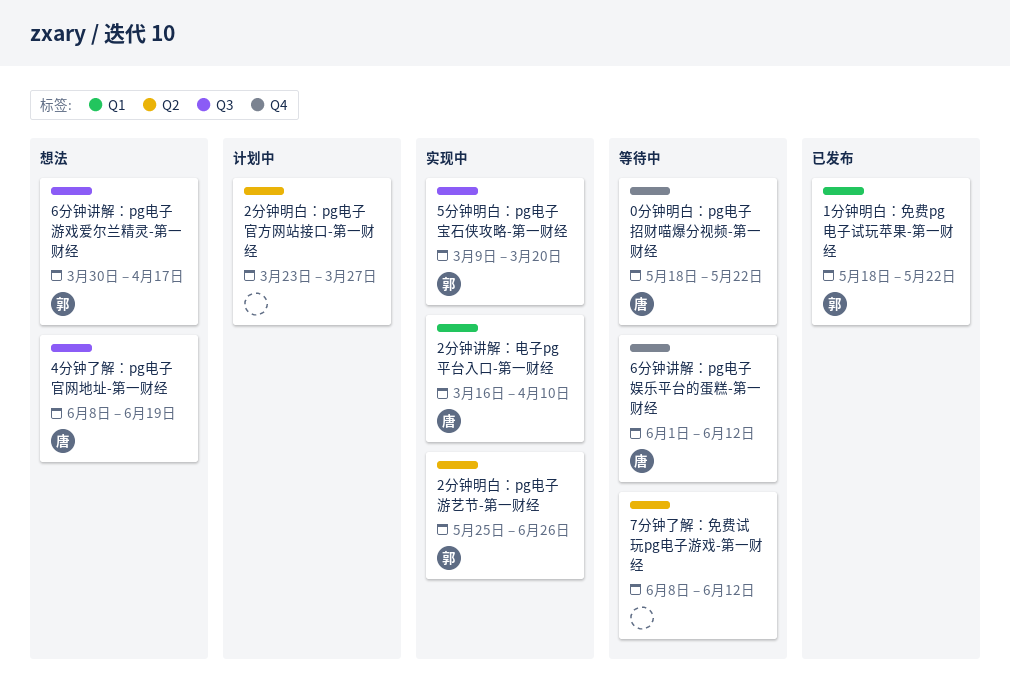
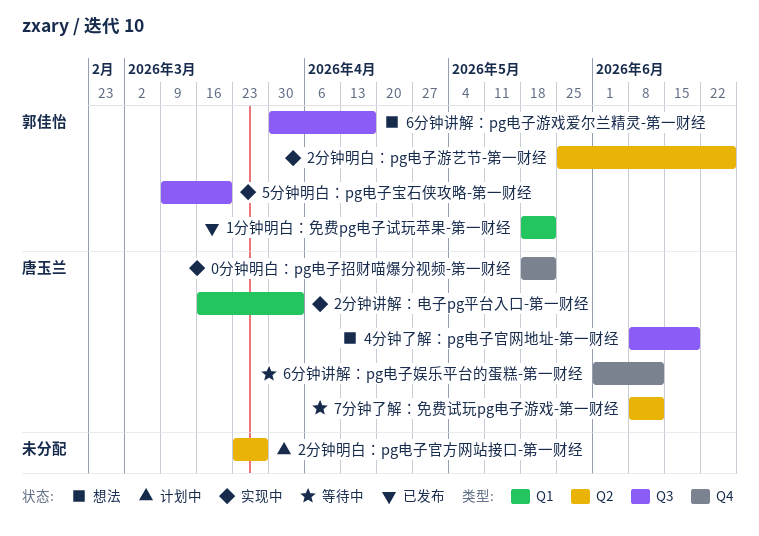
0分钟明白：pg电子招财喵爆分视频-第一财经, status: 等待中 -> 实现中
2分钟讲解：电子pg平台入口-第一财经, due: Apr 10 -> Apr 3
7分钟了解：免费试玩pg电子游戏-第一财经, owner: none -> 唐玉兰

